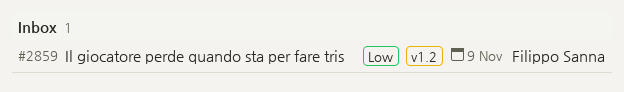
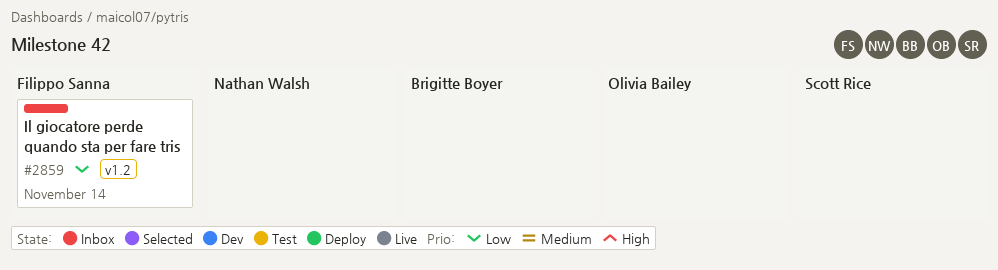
#2859, due: Nov 9 -> Nov 14

